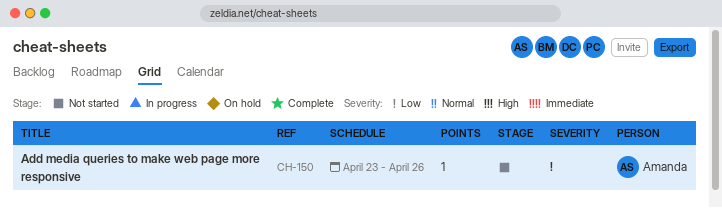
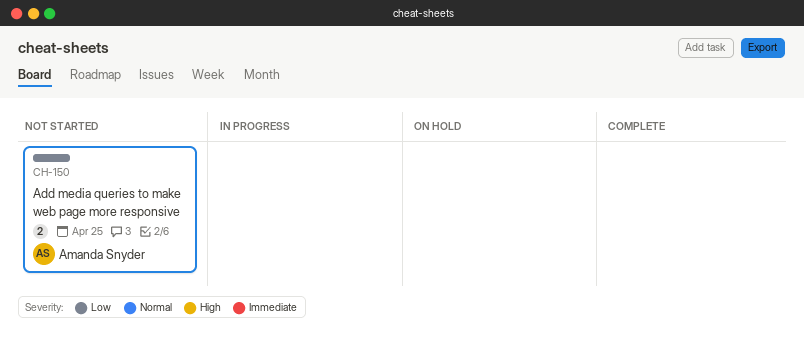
CH-150, estimate: 1 -> 2
CH-150, due: Apr 26 -> Apr 25

